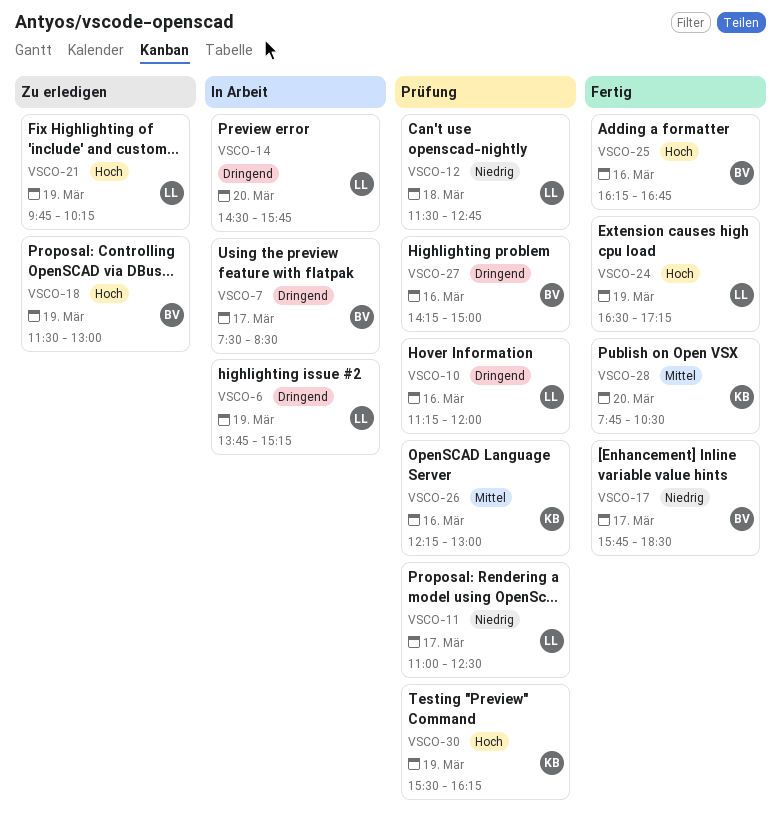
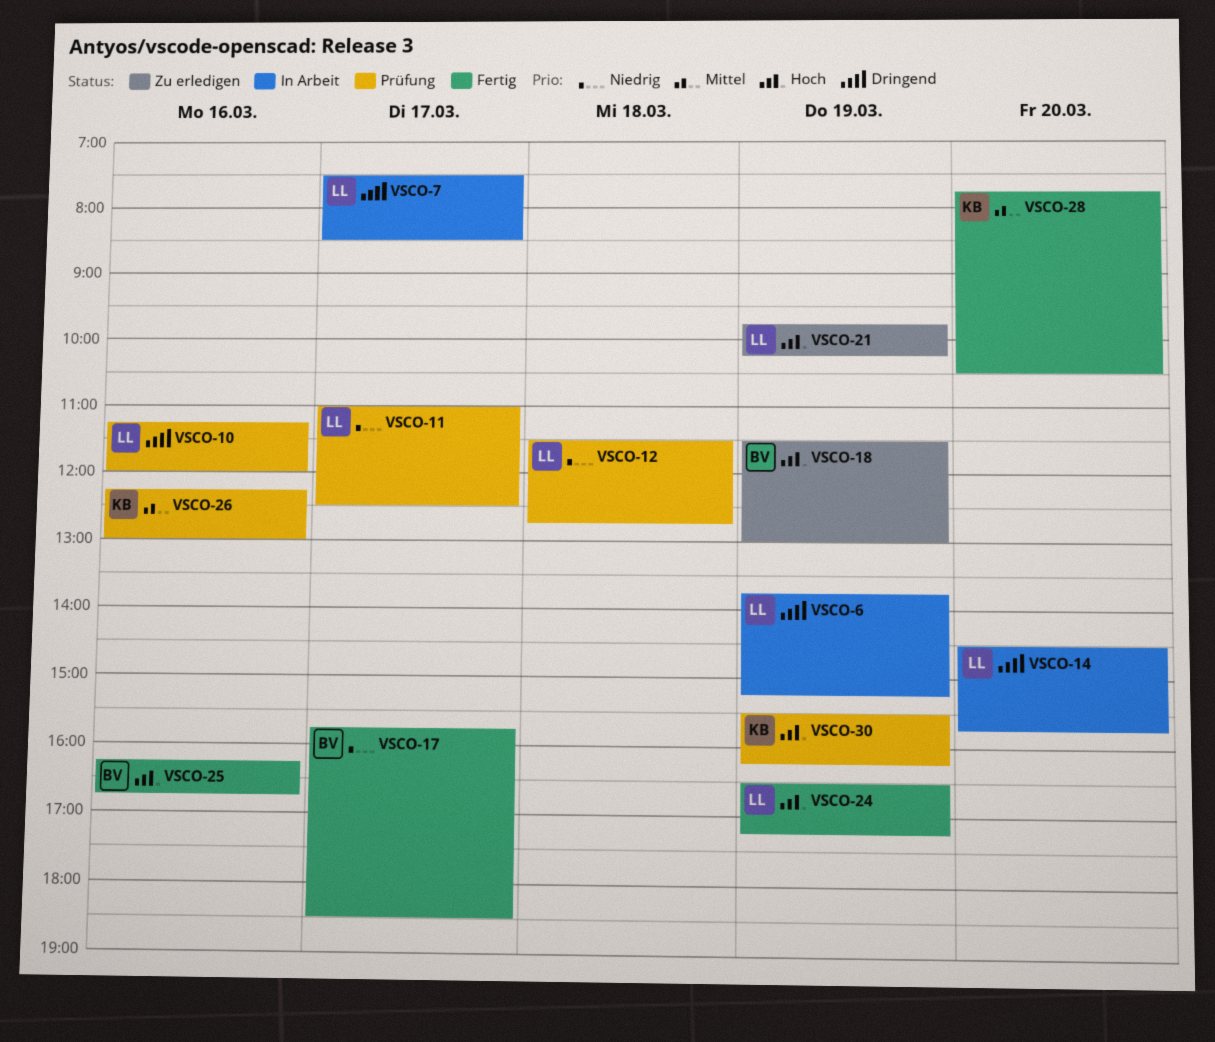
VSCO-7, owner: BV -> LL
VSCO-27: present -> none

